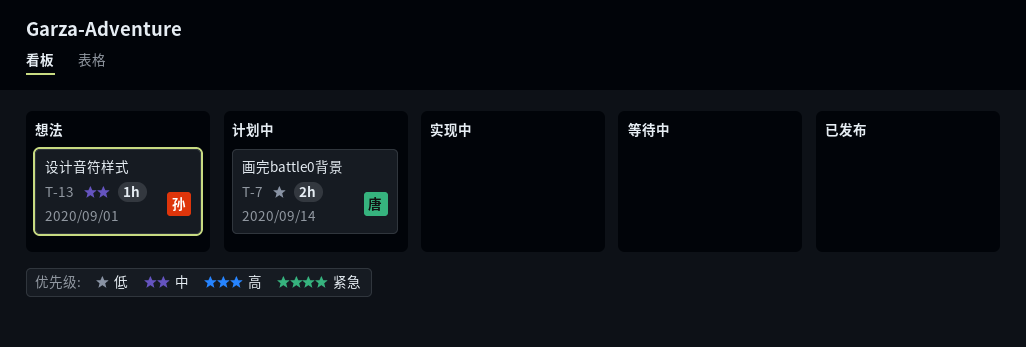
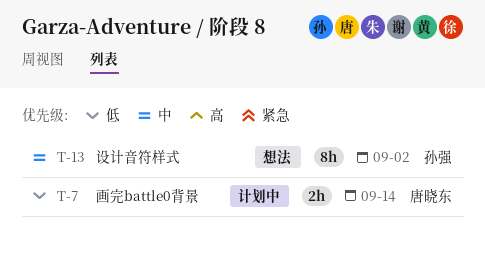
T-13, estimate: 1h -> 8h
T-13, due: Sep 1 -> Sep 2

